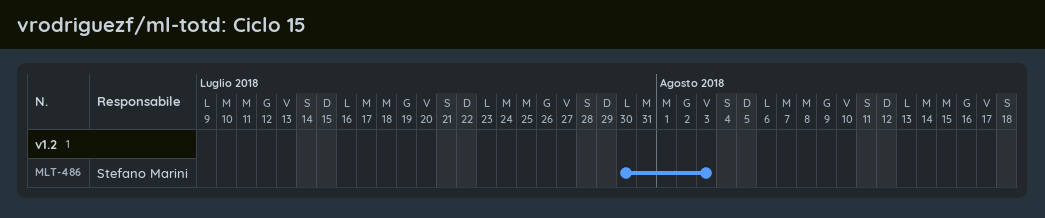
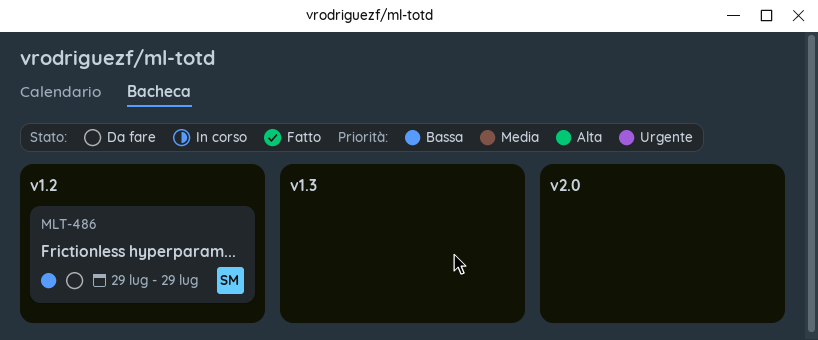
MLT-486, start: Jul 30 -> Jul 29
MLT-486, due: Aug 3 -> Jul 29

